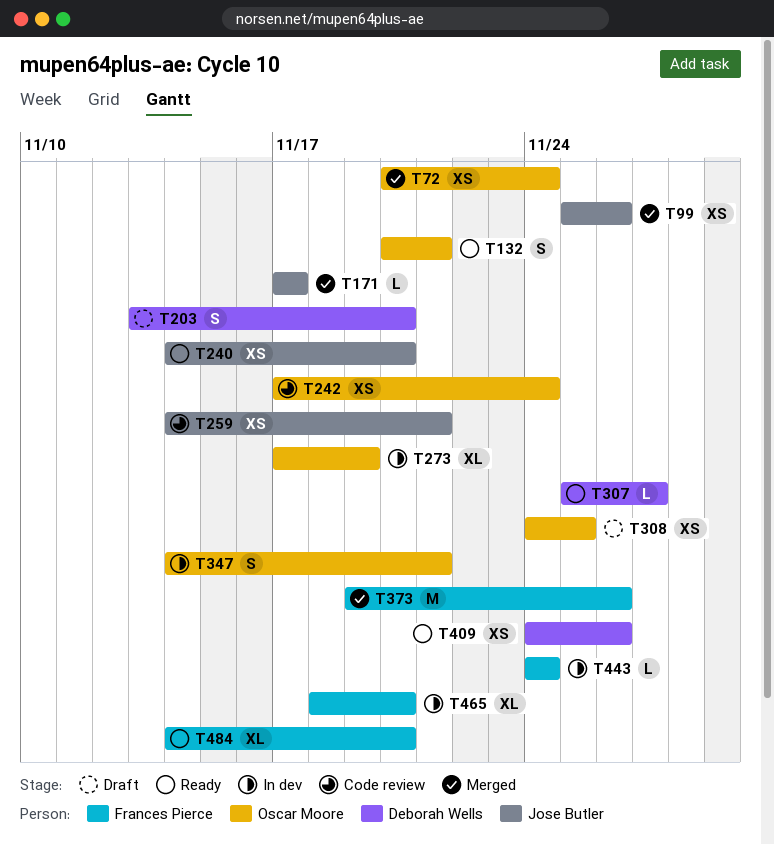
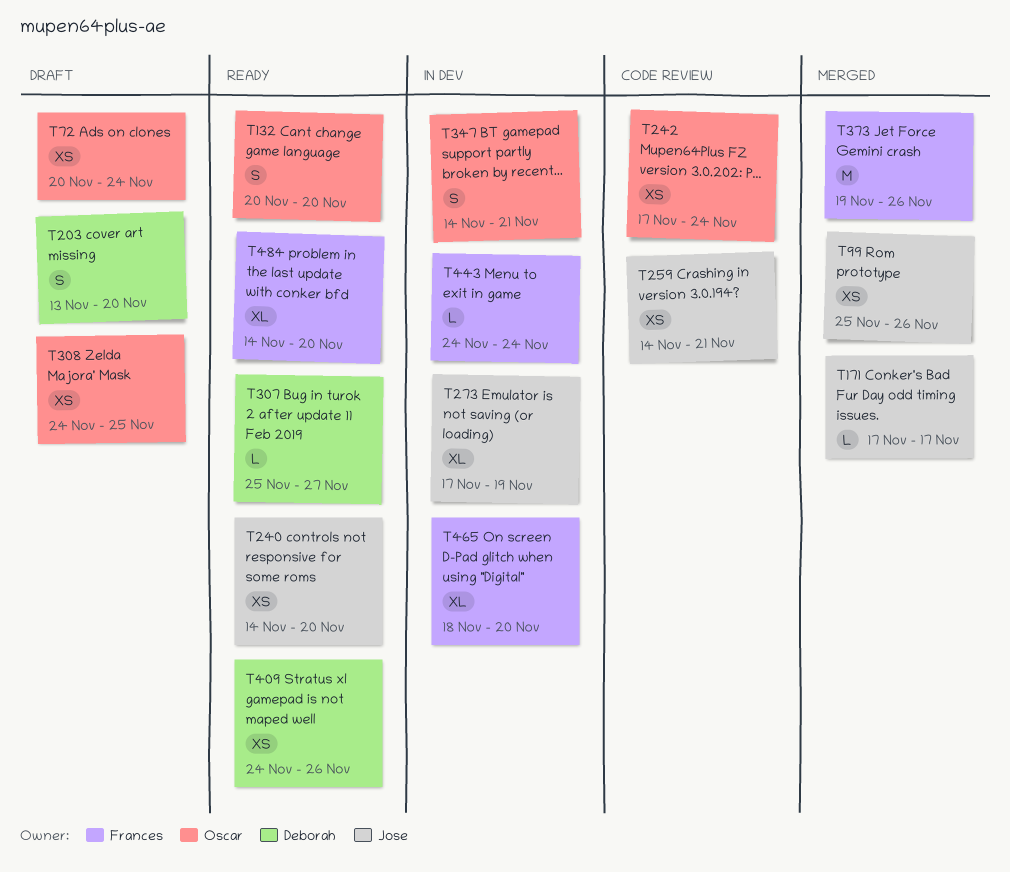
T72, status: Merged -> Draft
T132, due: Nov 21 -> Nov 20
T273, owner: Oscar Moore -> Jose Butler

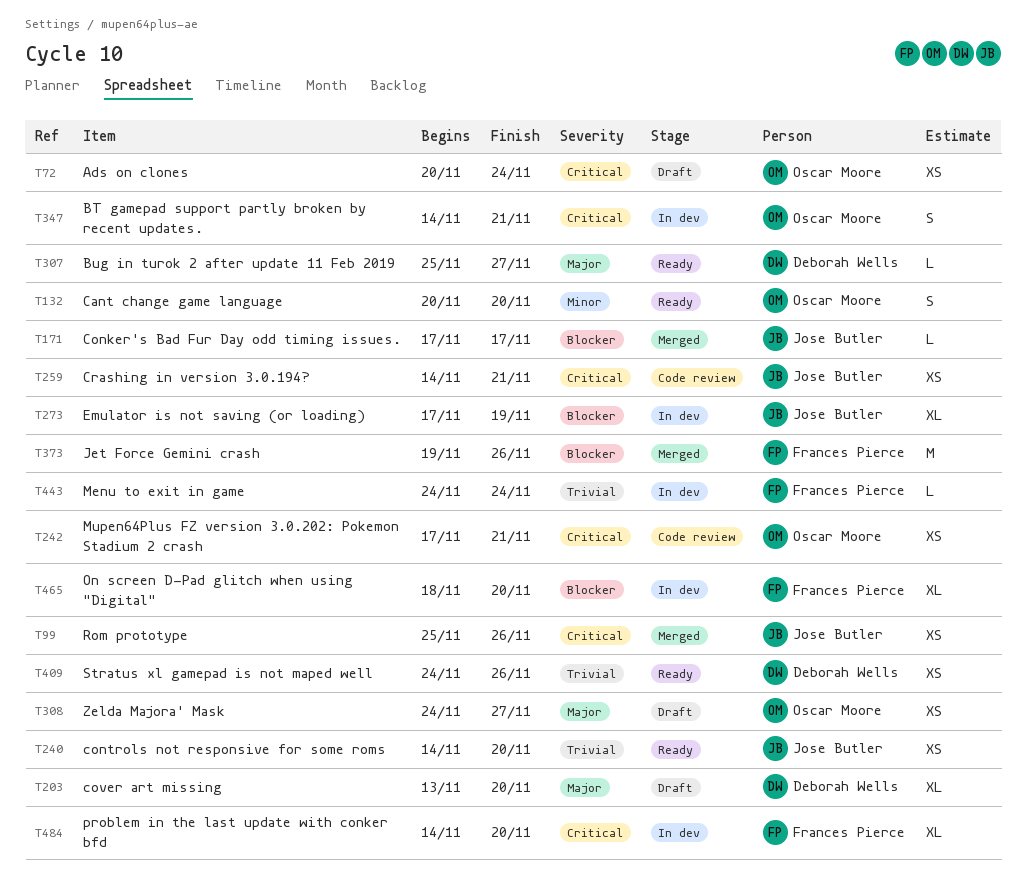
T203, estimate: S -> XL
T242, due: Nov 24 -> Nov 21
T308, due: Nov 25 -> Nov 27
T484, status: Ready -> In dev

